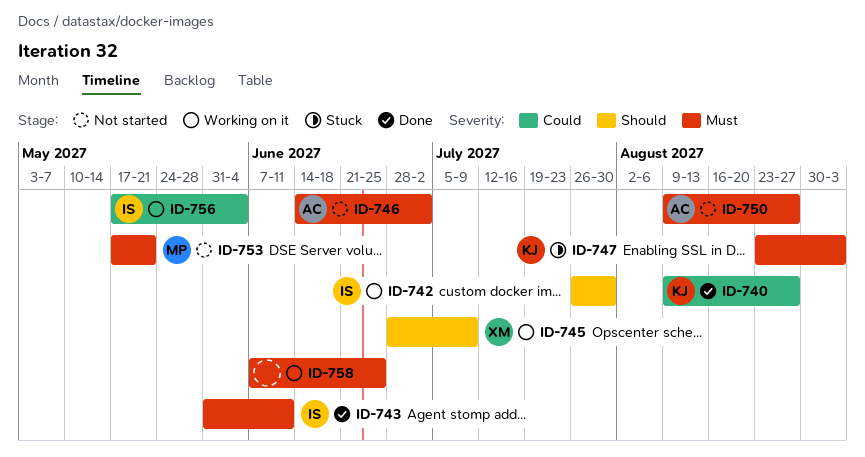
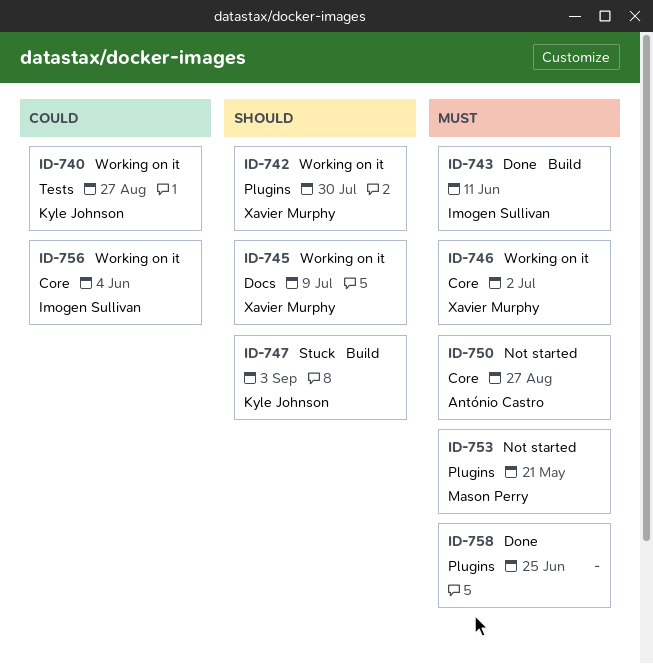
ID-740, status: Done -> Working on it
ID-742, owner: Imogen Sullivan -> Xavier Murphy
ID-746, status: Not started -> Working on it
ID-746, owner: António Castro -> Xavier Murphy
ID-747, priority: Must -> Should
ID-758, status: Working on it -> Done

